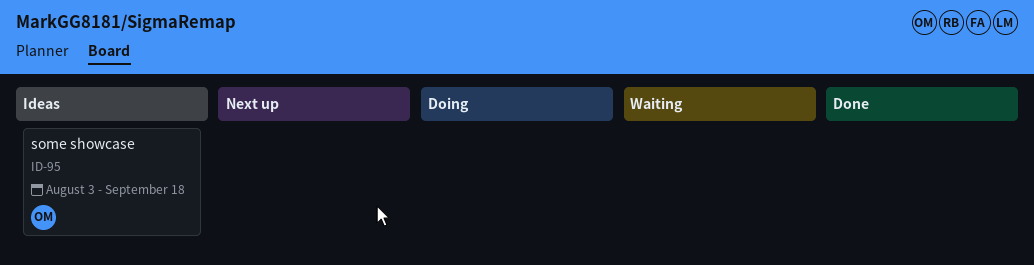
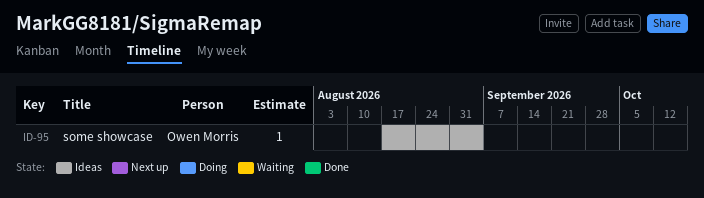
ID-95, start: Aug 3 -> Aug 17
ID-95, due: Sep 18 -> Sep 4

